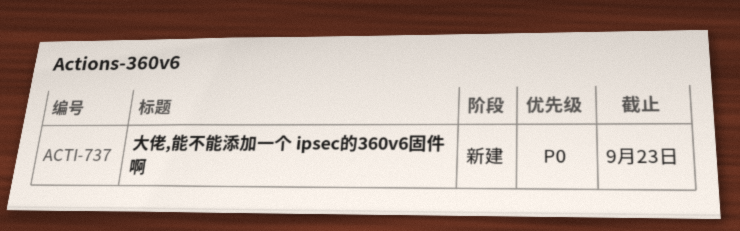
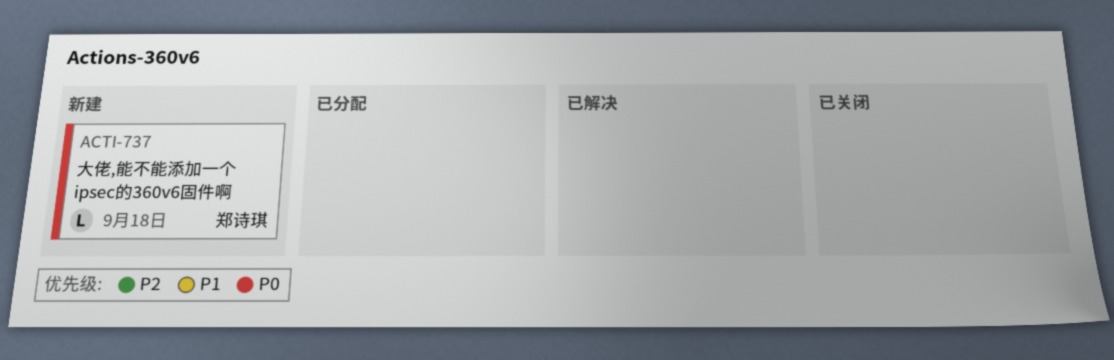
ACTI-737, due: Sep 23 -> Sep 18

